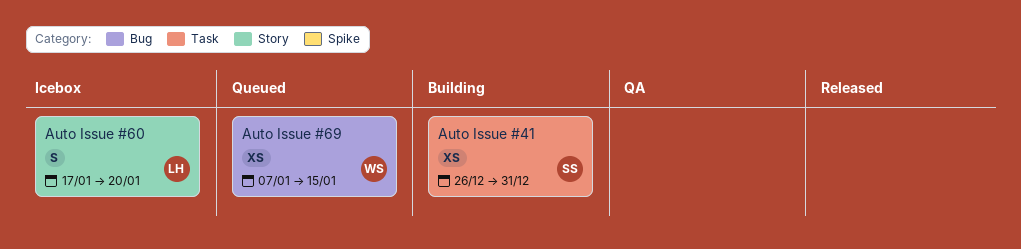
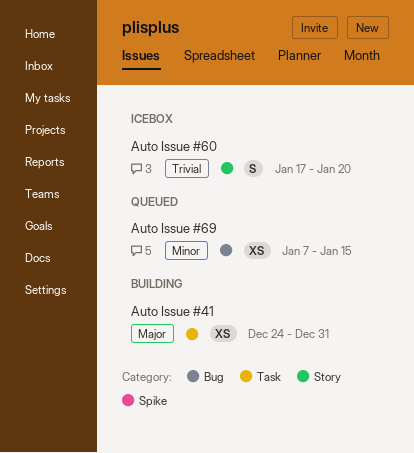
Auto Issue #41, start: Dec 26 -> Dec 24

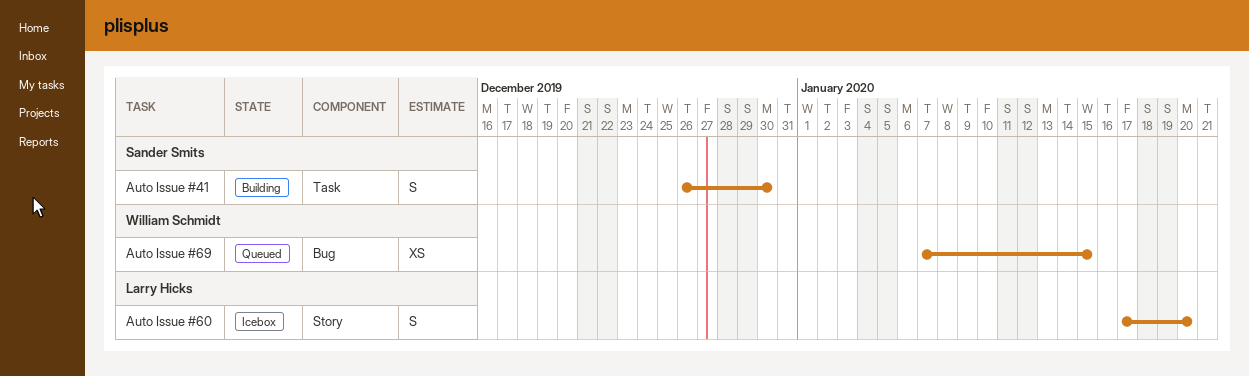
Auto Issue #41, estimate: XS -> S
Auto Issue #41, start: Dec 24 -> Dec 26
Auto Issue #41, due: Dec 31 -> Dec 30

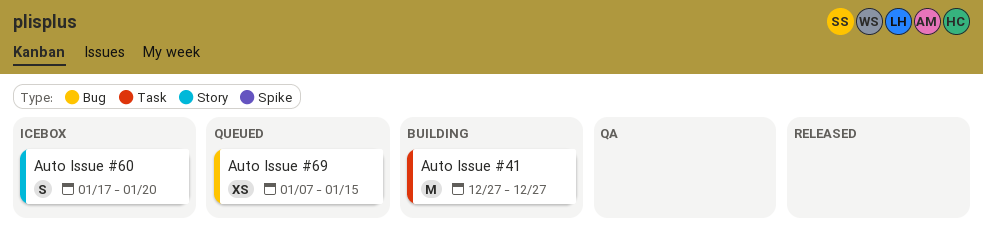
Auto Issue #41, estimate: S -> M
Auto Issue #41, start: Dec 26 -> Dec 27
Auto Issue #41, due: Dec 30 -> Dec 27

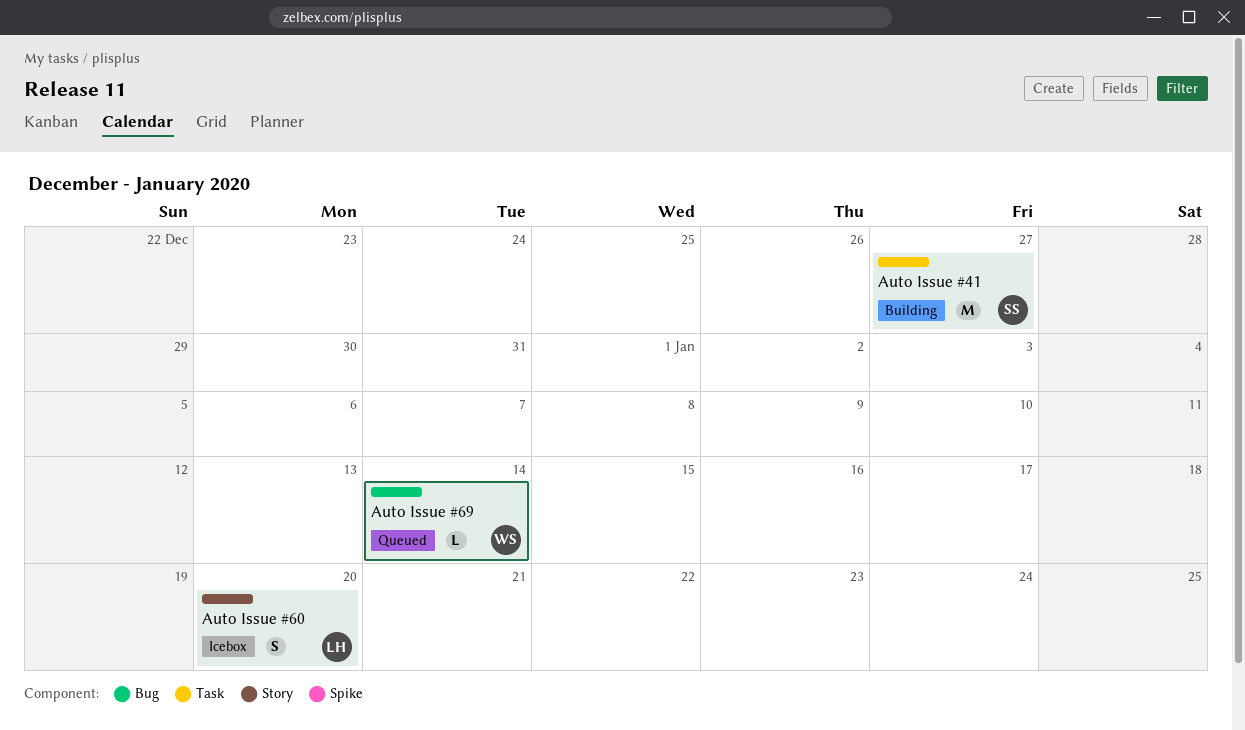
Auto Issue #69, estimate: XS -> L
Auto Issue #69, due: Jan 15 -> Jan 14

